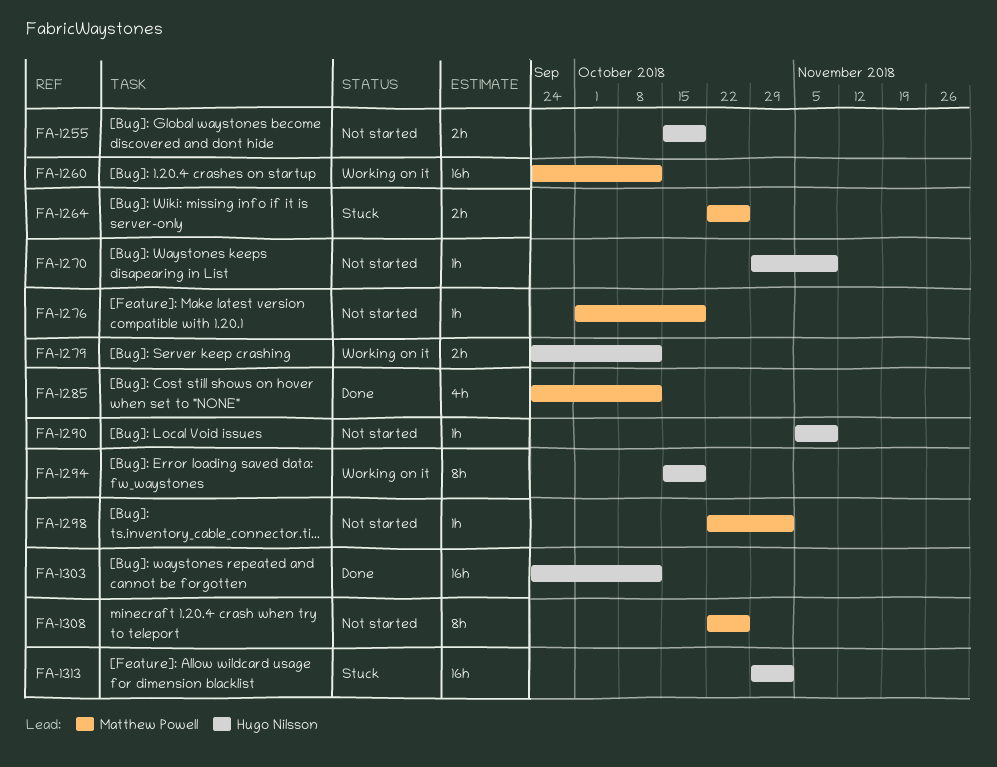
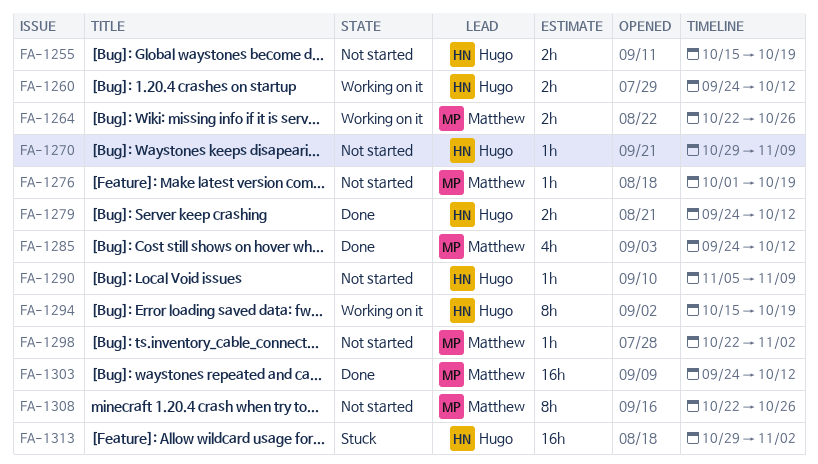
FA-1260, owner: Matthew Powell -> Hugo Nilsson
FA-1260, estimate: 16h -> 2h
FA-1264, status: Stuck -> Working on it
FA-1279, status: Working on it -> Done
FA-1303, owner: Hugo Nilsson -> Matthew Powell

